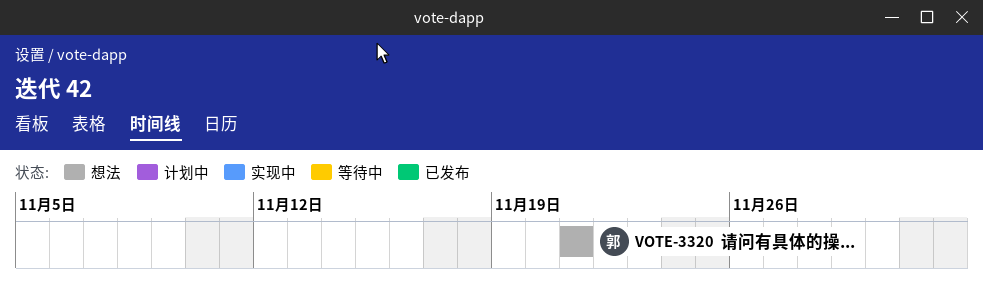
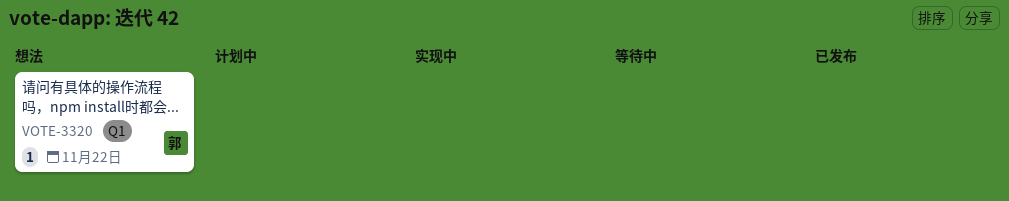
VOTE-3320, due: Nov 21 -> Nov 22

